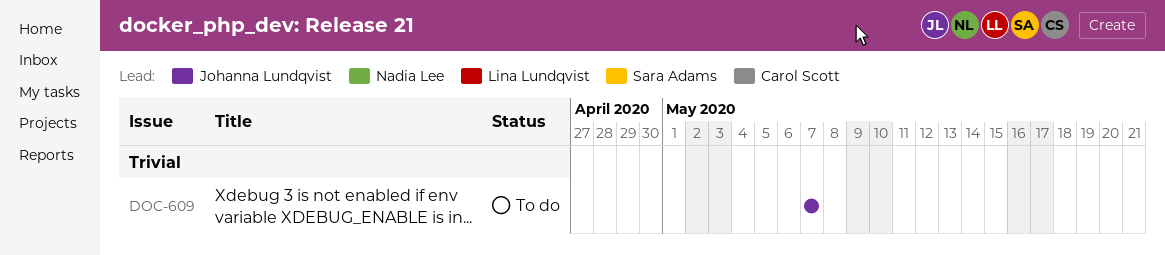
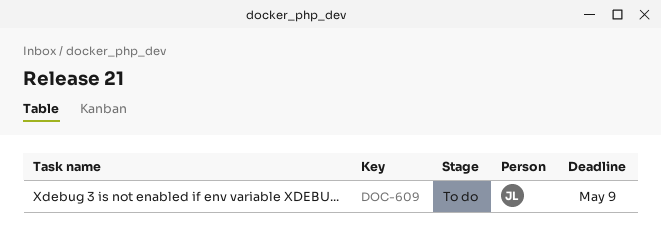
DOC-609, due: May 7 -> May 9

